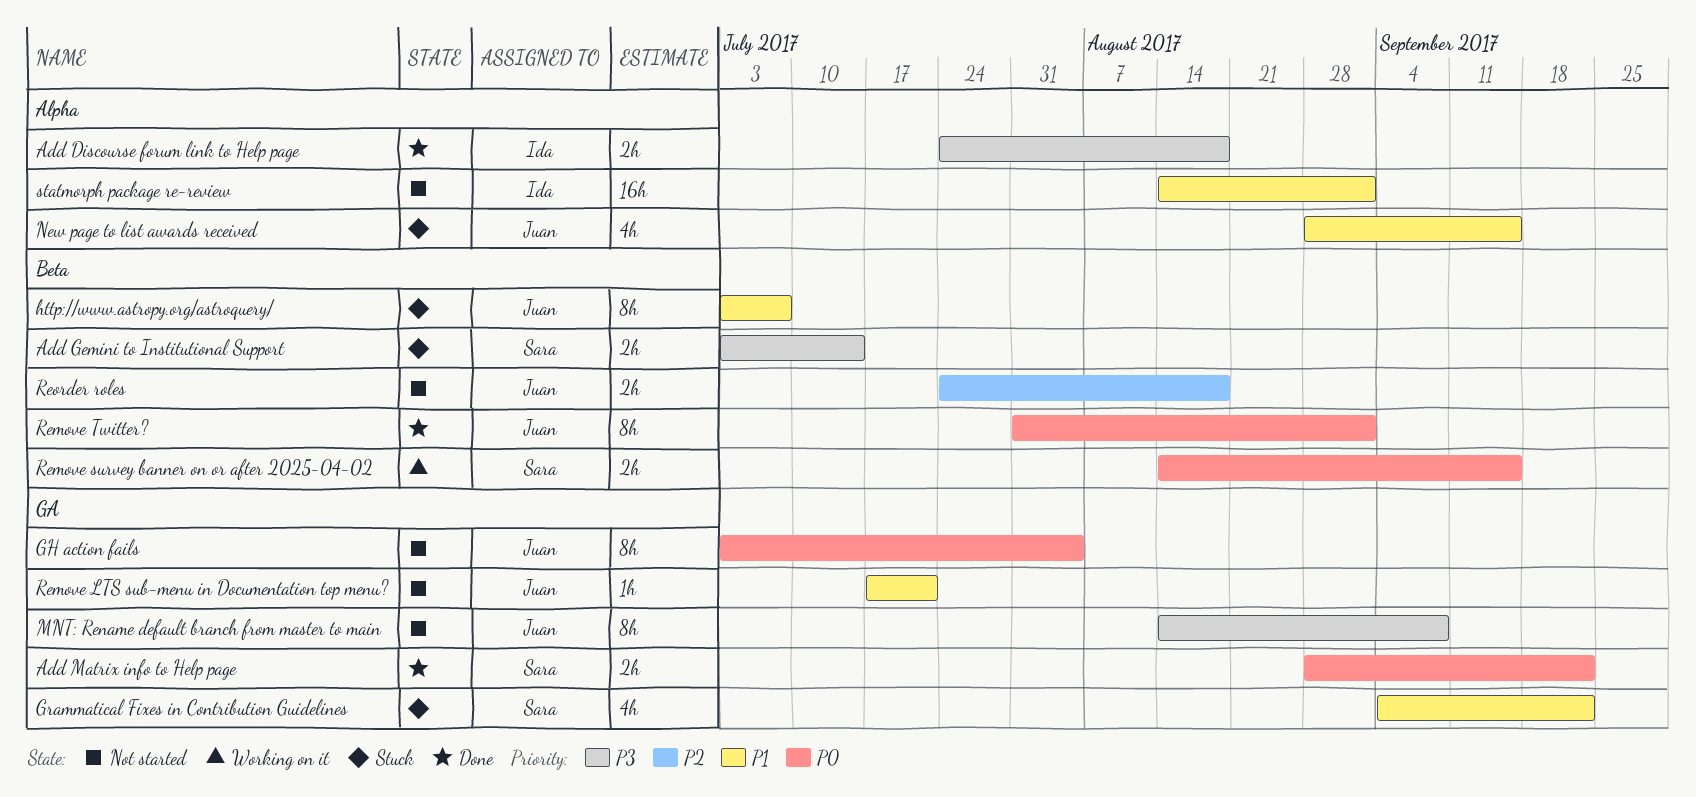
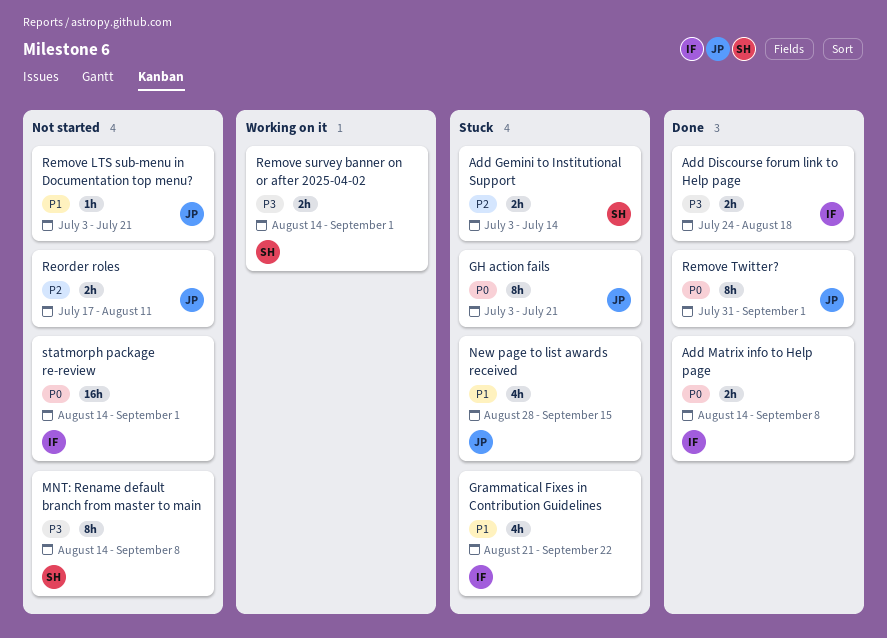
Add Gemini to Institutional Support, priority: P3 -> P2
Add Matrix info to Help page, owner: Sara -> Ida
Add Matrix info to Help page, start: Aug 28 -> Aug 14
Add Matrix info to Help page, due: Sep 22 -> Sep 8
GH action fails, status: Not started -> Stuck
GH action fails, due: Aug 4 -> Jul 21
Grammatical Fixes in Contribution Guidelines, owner: Sara -> Ida
Grammatical Fixes in Contribution Guidelines, start: Sep 4 -> Aug 21
http://www.astropy.org/astroquery/: present -> none
MNT: Rename default branch from master to main, owner: Juan -> Sara
Remove LTS sub-menu in Documentation top menu?, start: Jul 17 -> Jul 3
Remove survey banner on or after 2025-04-02, priority: P0 -> P3
Remove survey banner on or after 2025-04-02, due: Sep 15 -> Sep 1
Reorder roles, start: Jul 24 -> Jul 17
Reorder roles, due: Aug 18 -> Aug 11
statmorph package re-review, priority: P1 -> P0

